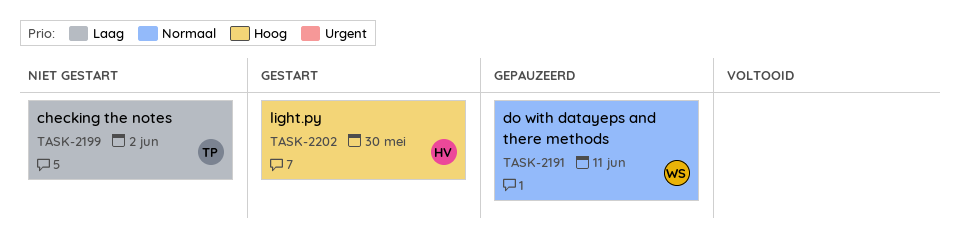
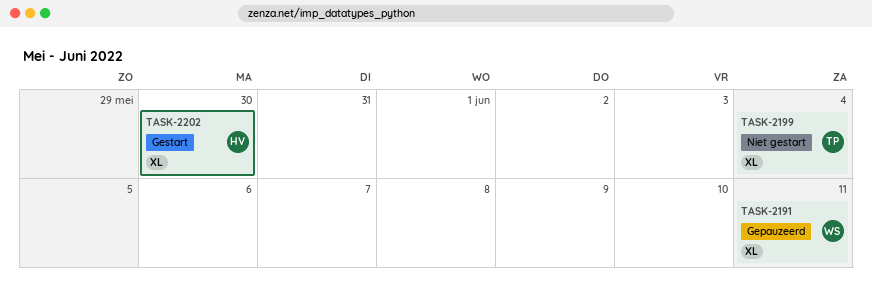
TASK-2199, due: Jun 2 -> Jun 4

